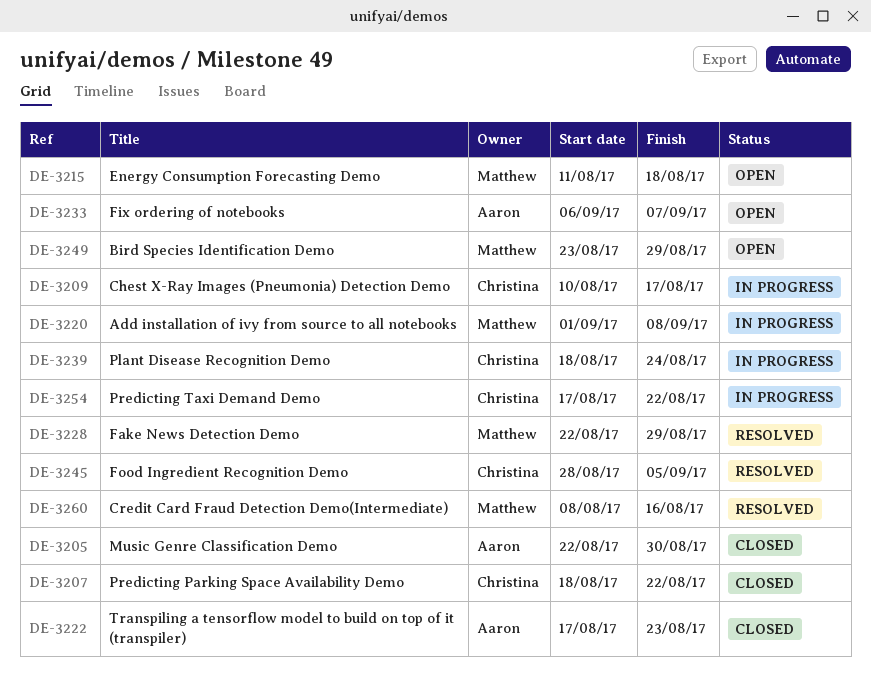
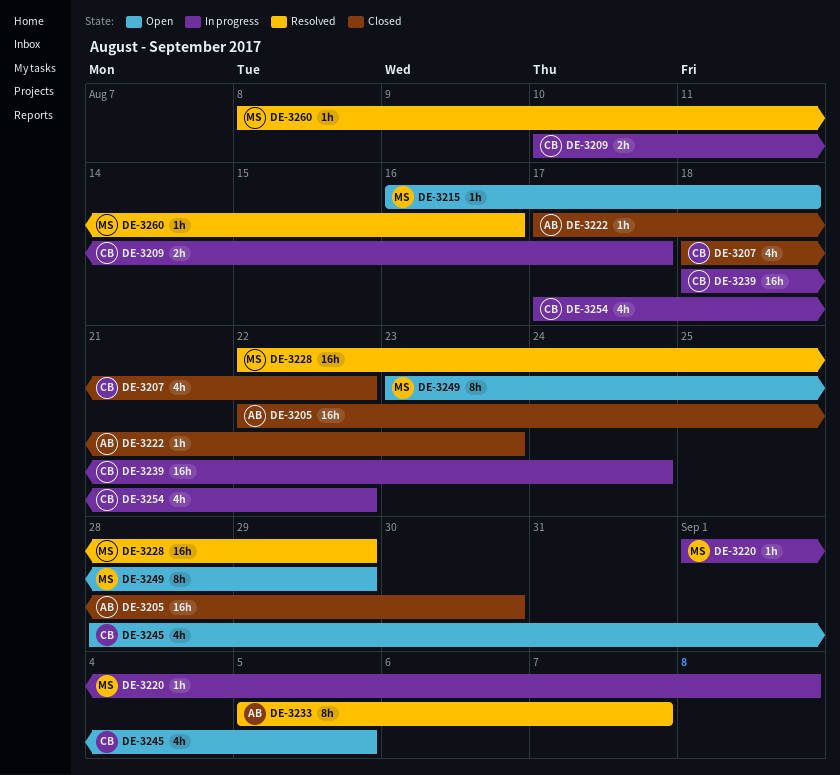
DE-3215, start: Aug 11 -> Aug 16
DE-3233, status: Open -> Resolved
DE-3233, start: Sep 6 -> Sep 5
DE-3245, status: Resolved -> Open

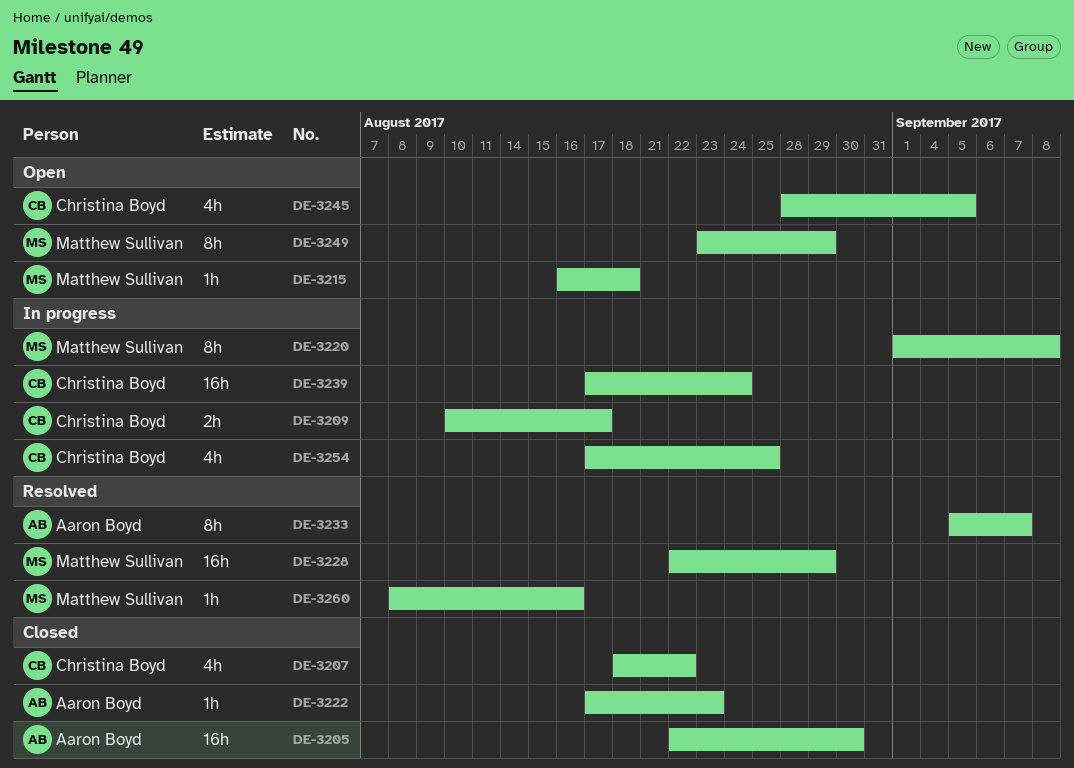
DE-3220, estimate: 1h -> 8h
DE-3239, start: Aug 18 -> Aug 17
DE-3254, due: Aug 22 -> Aug 25

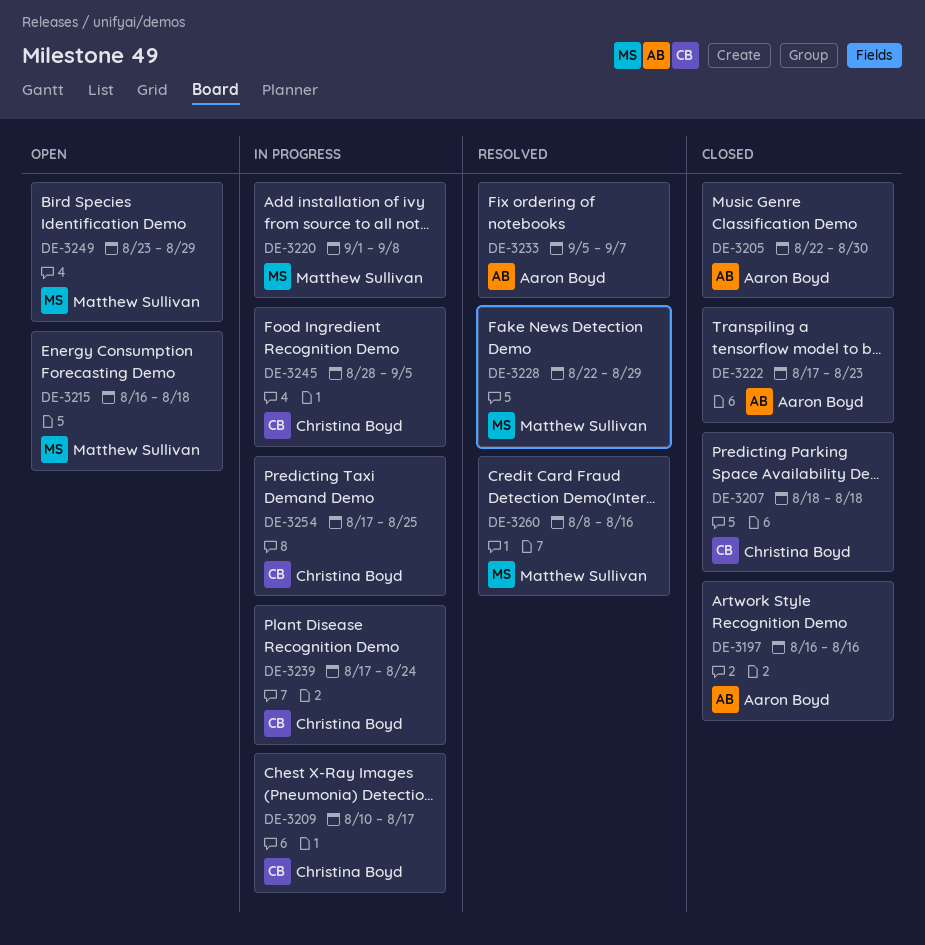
DE-3197: none -> present
DE-3207, due: Aug 22 -> Aug 18
DE-3245, status: Open -> In progress

